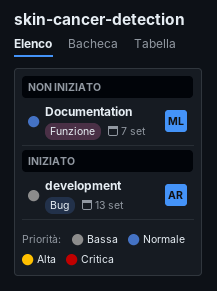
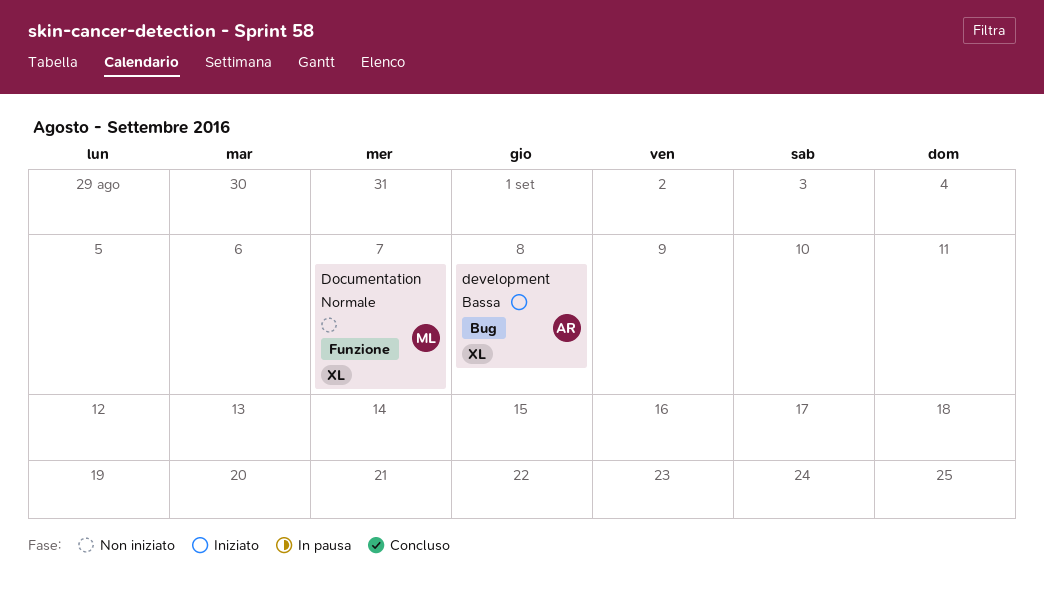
development, due: Sep 13 -> Sep 8

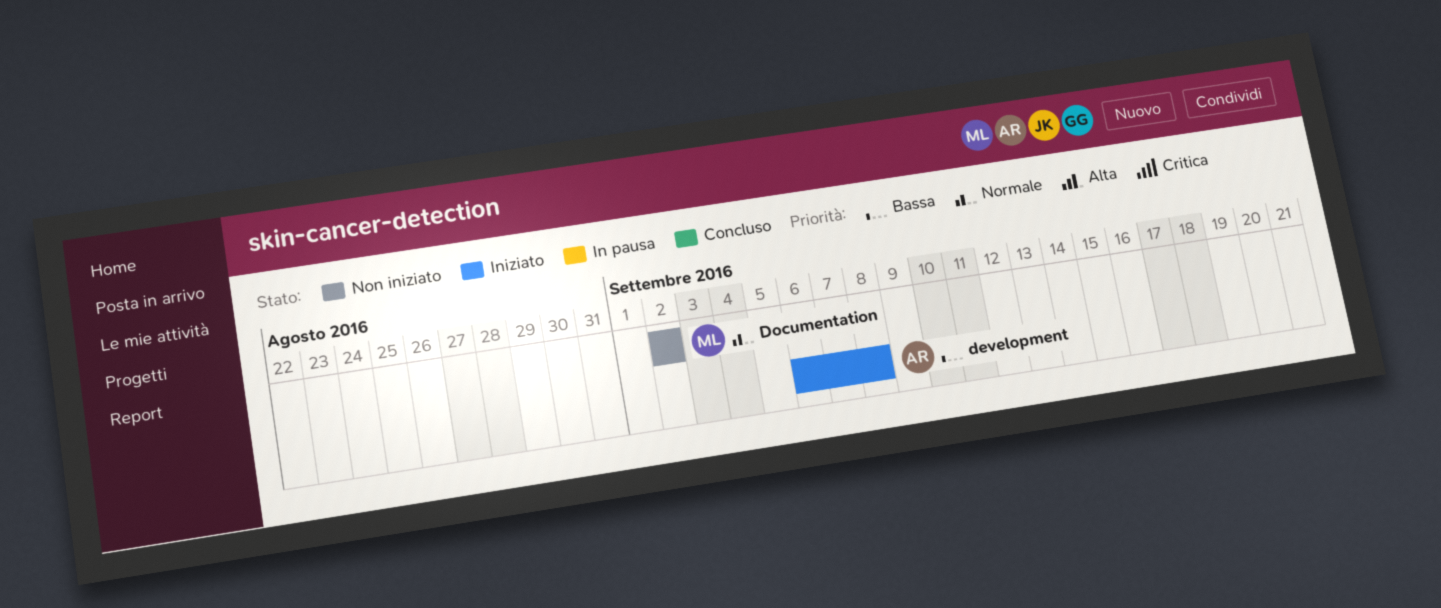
Documentation, due: Sep 7 -> Sep 2

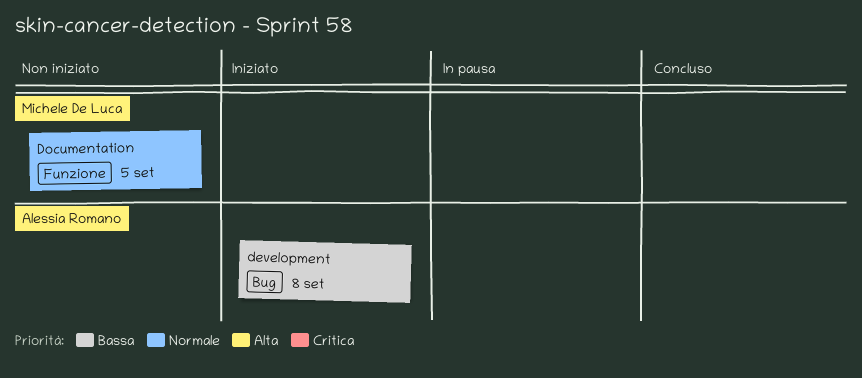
Documentation, due: Sep 2 -> Sep 5

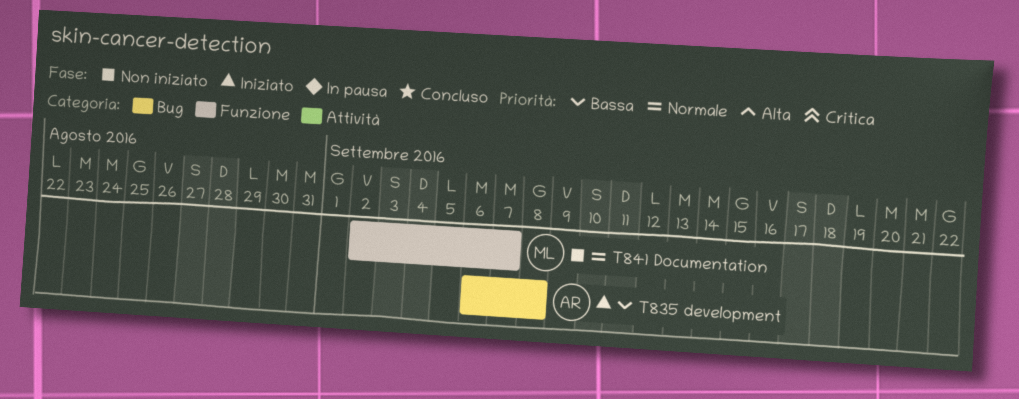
Documentation, due: Sep 5 -> Sep 7

